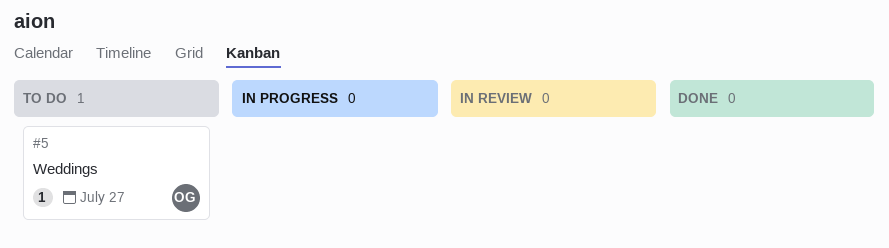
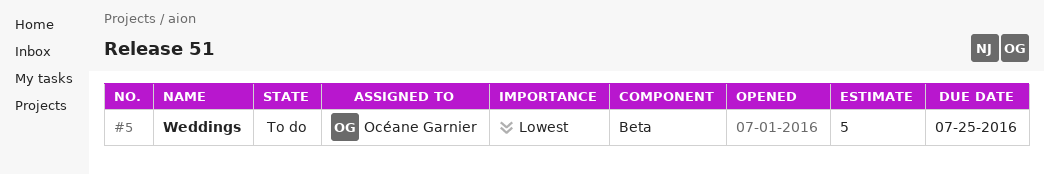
#5, estimate: 1 -> 5
#5, due: Jul 27 -> Jul 25

